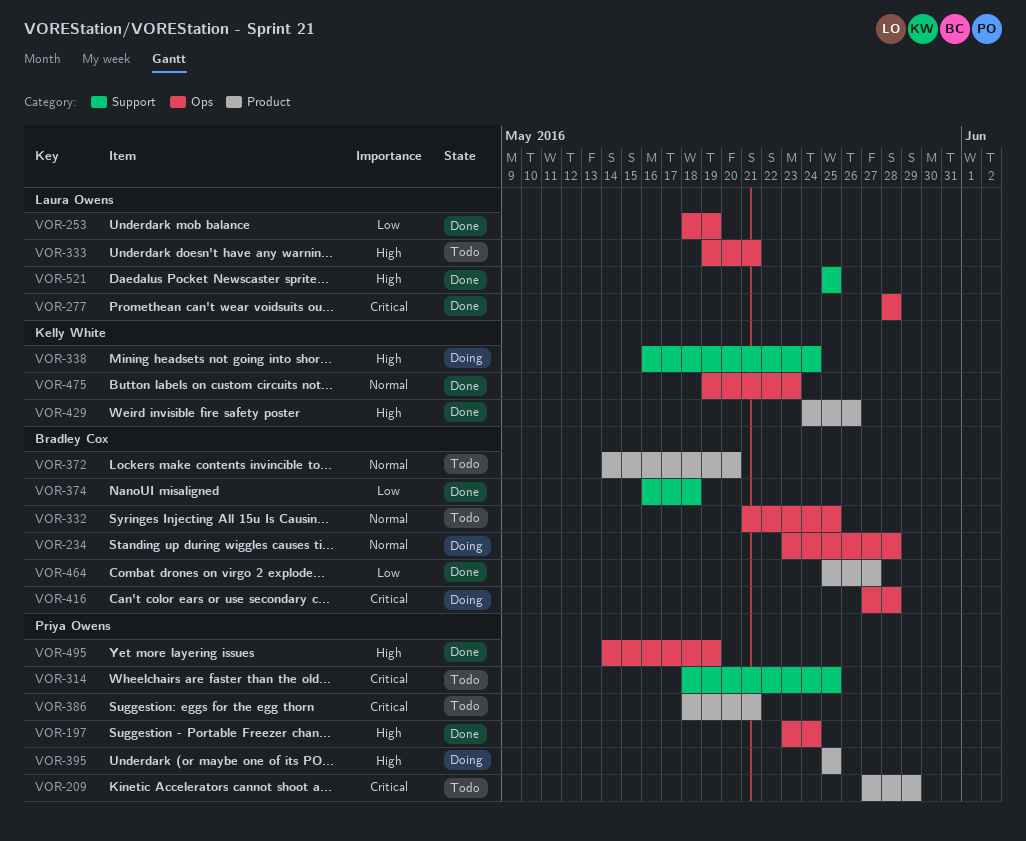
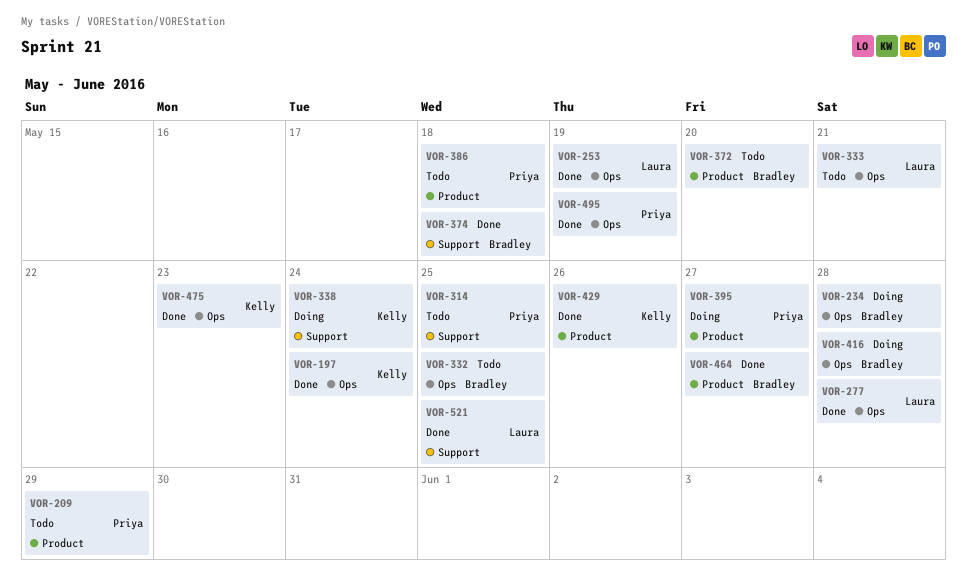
VOR-197, owner: Priya Owens -> Kelly White
VOR-386, due: May 21 -> May 18
VOR-395, due: May 25 -> May 27

